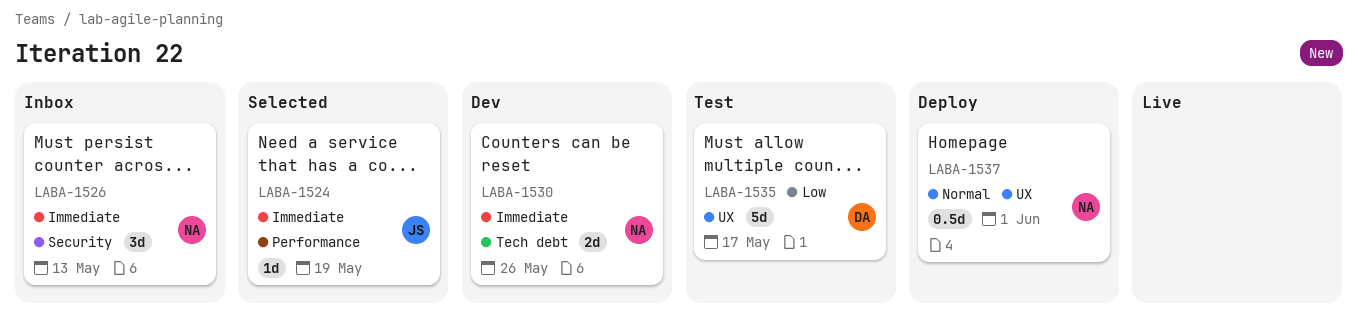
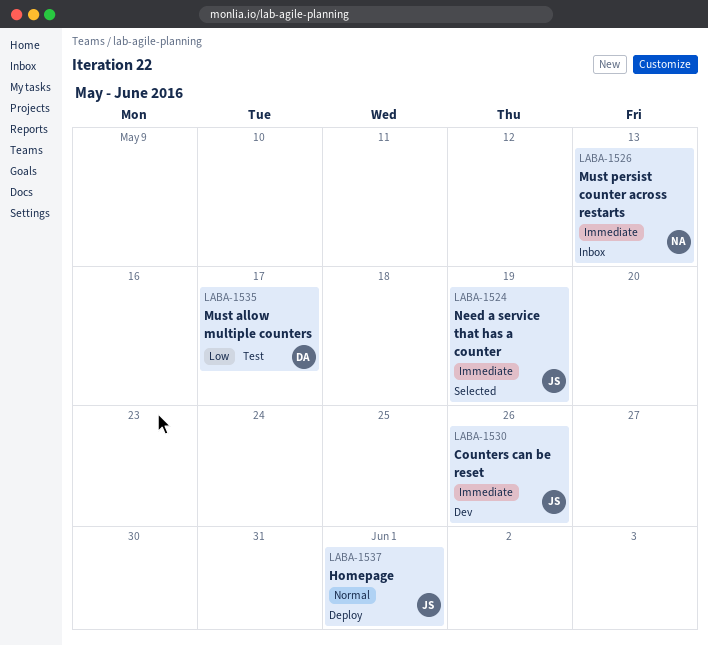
LABA-1530, owner: NA -> JS
LABA-1537, owner: NA -> JS

